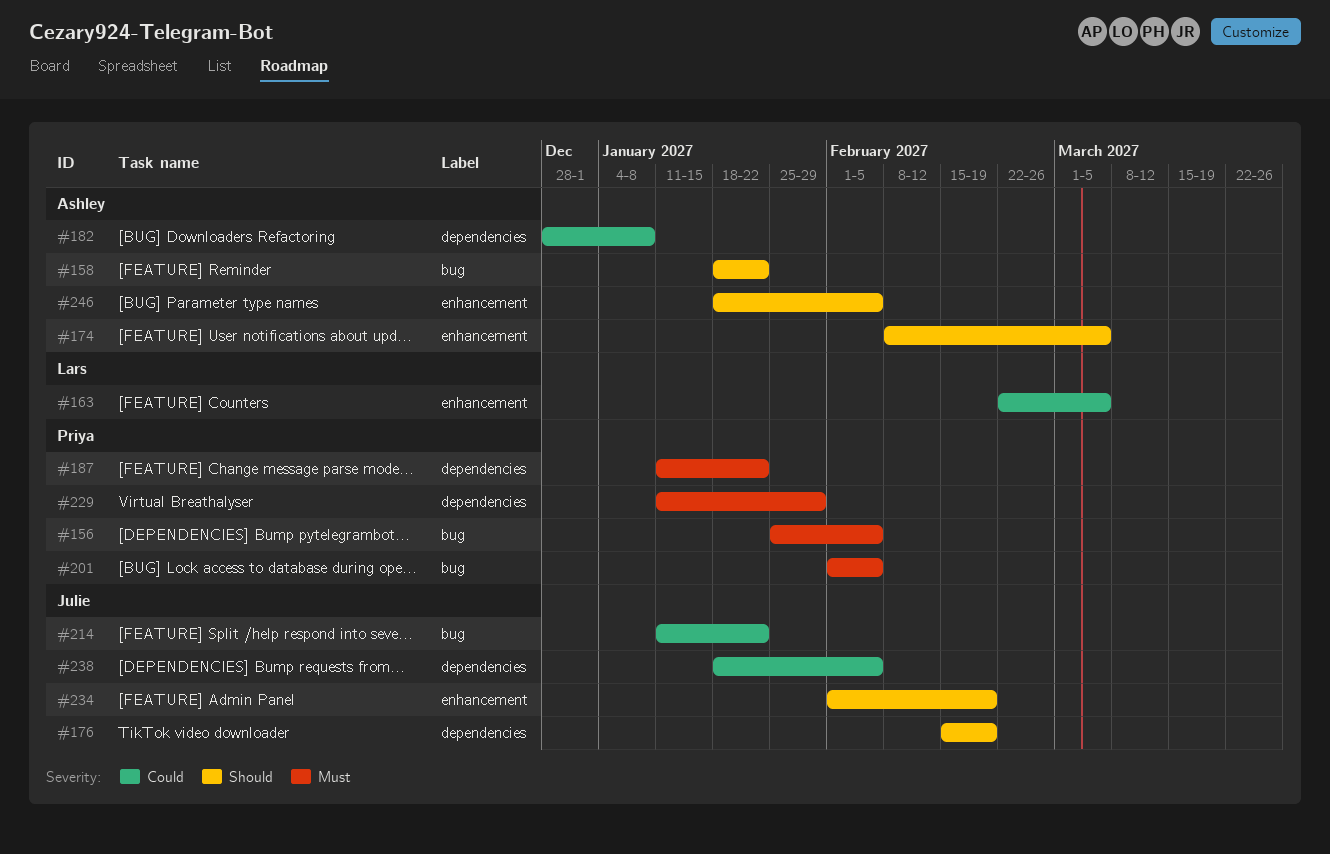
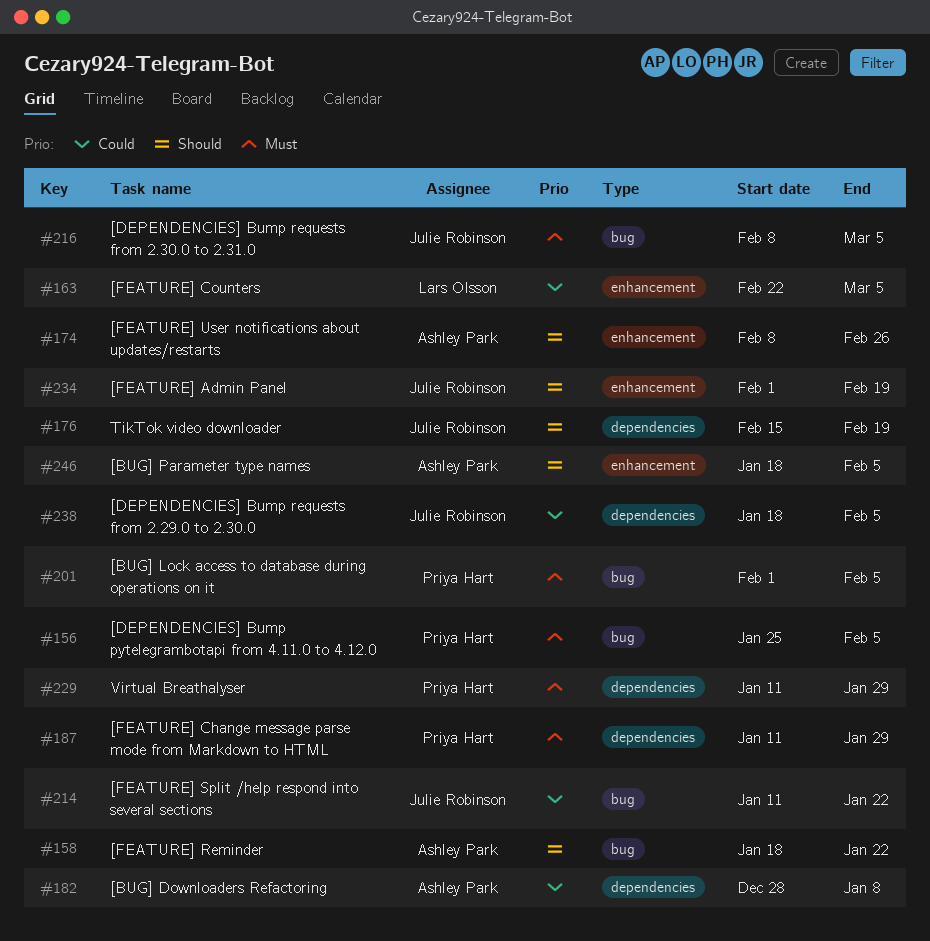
#174, due: Mar 5 -> Feb 26
#187, due: Jan 22 -> Jan 29
#216: none -> present

